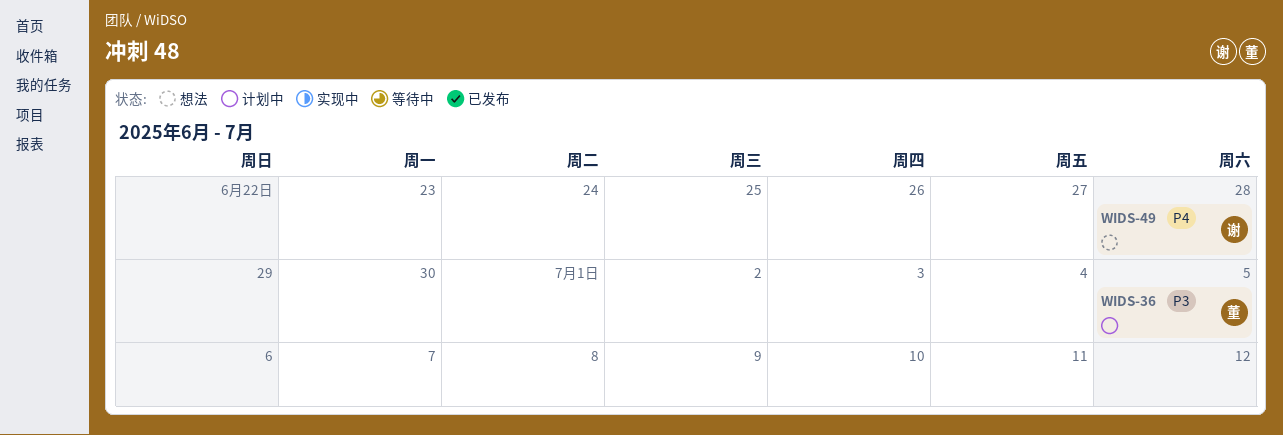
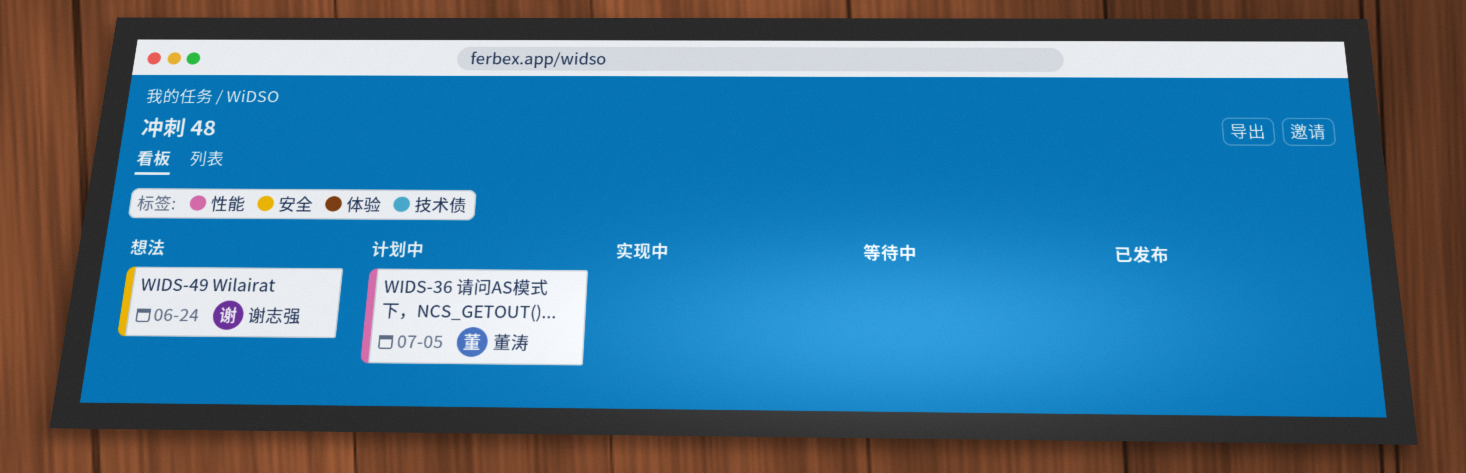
WIDS-49, due: Jun 28 -> Jun 24

